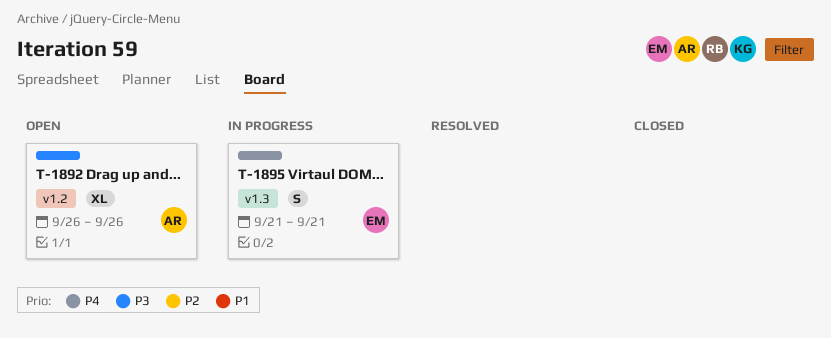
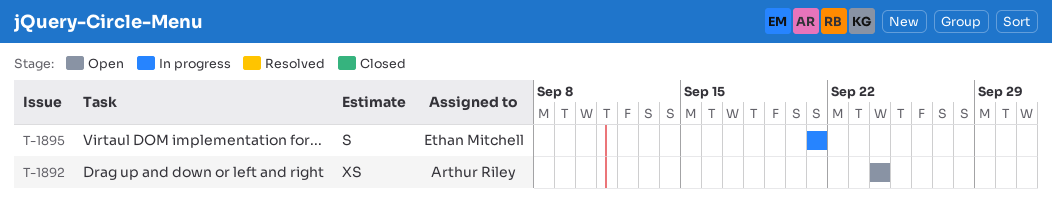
T-1892, estimate: XL -> XS
T-1892, start: Sep 26 -> Sep 24
T-1892, due: Sep 26 -> Sep 24

